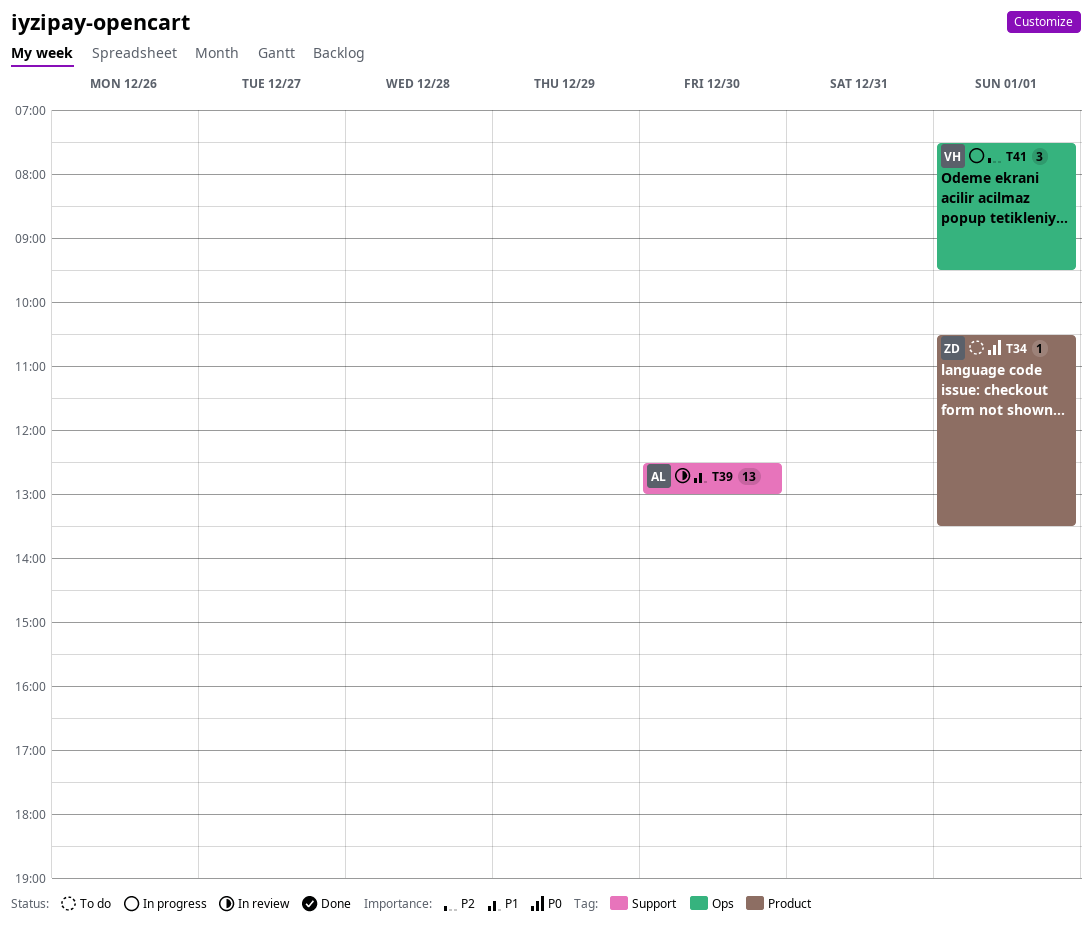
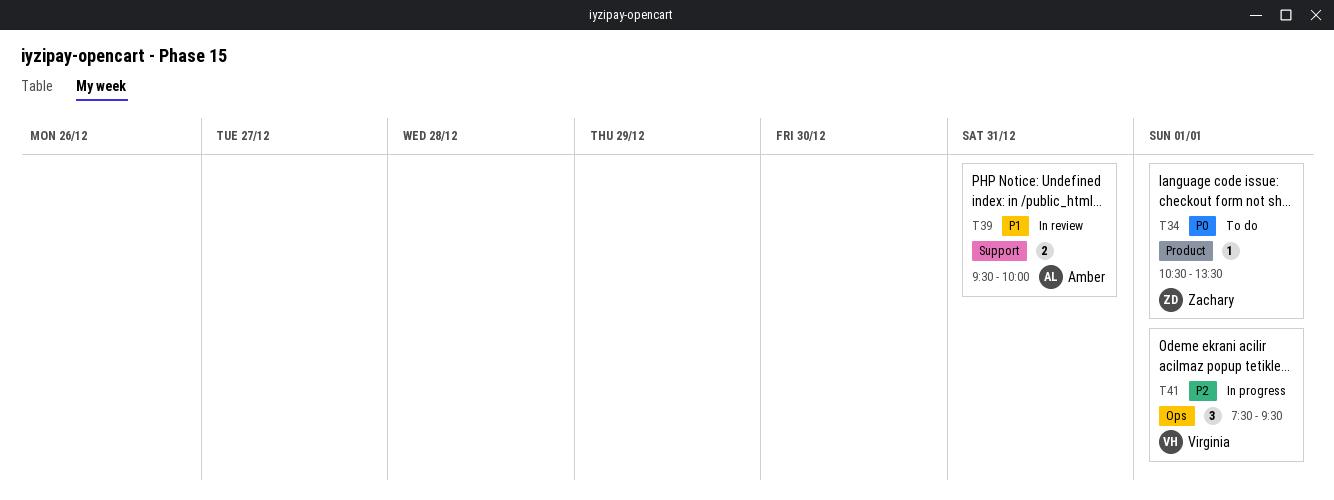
T39, estimate: 13 -> 2
T39, day: Dec 30 -> Dec 31
T39, begins: 12:30 -> 09:30
T39, ends: 13:00 -> 10:00

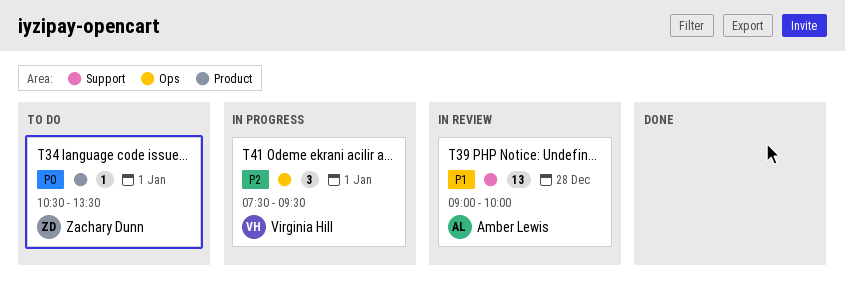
T39, estimate: 2 -> 13
T39, day: Dec 31 -> Dec 28
T39, begins: 09:30 -> 09:00

